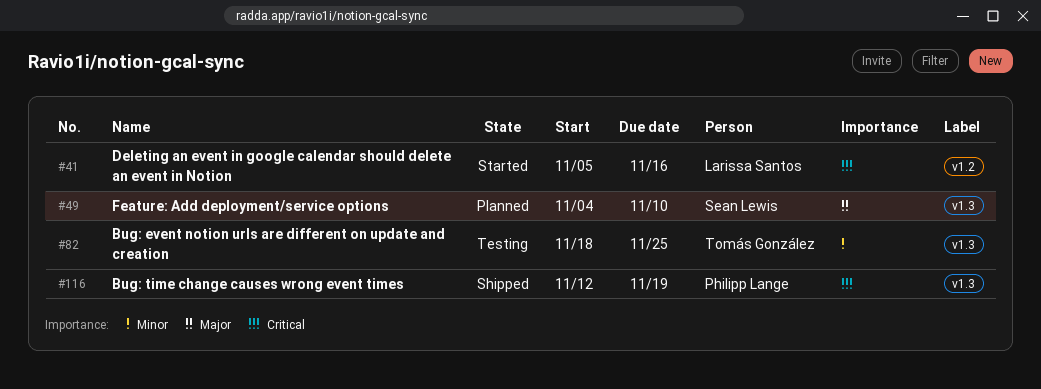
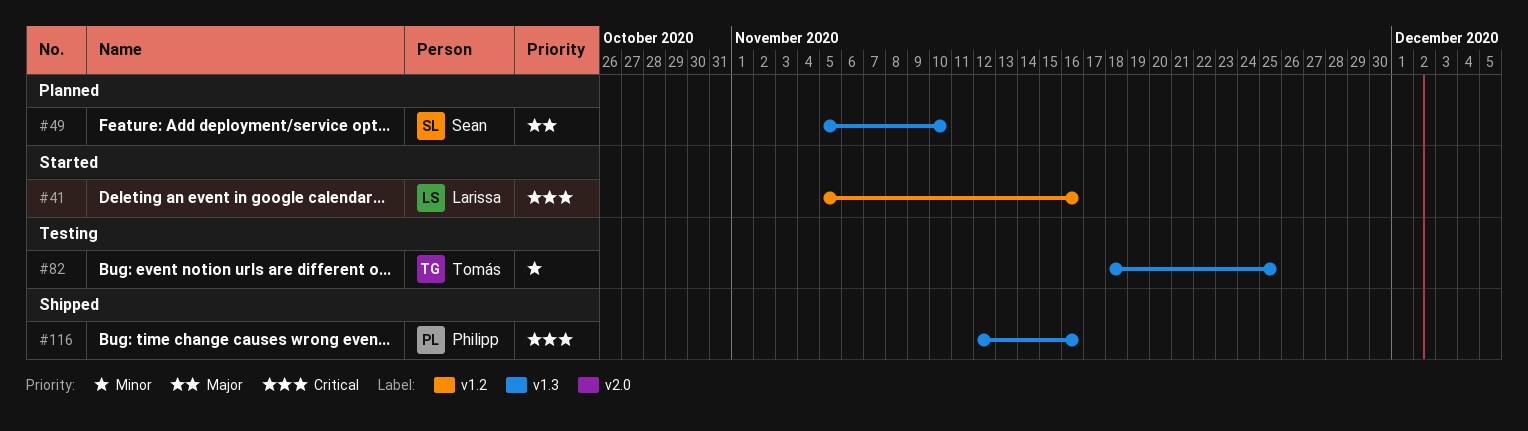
#49, start: Nov 4 -> Nov 5
#116, due: Nov 19 -> Nov 16

